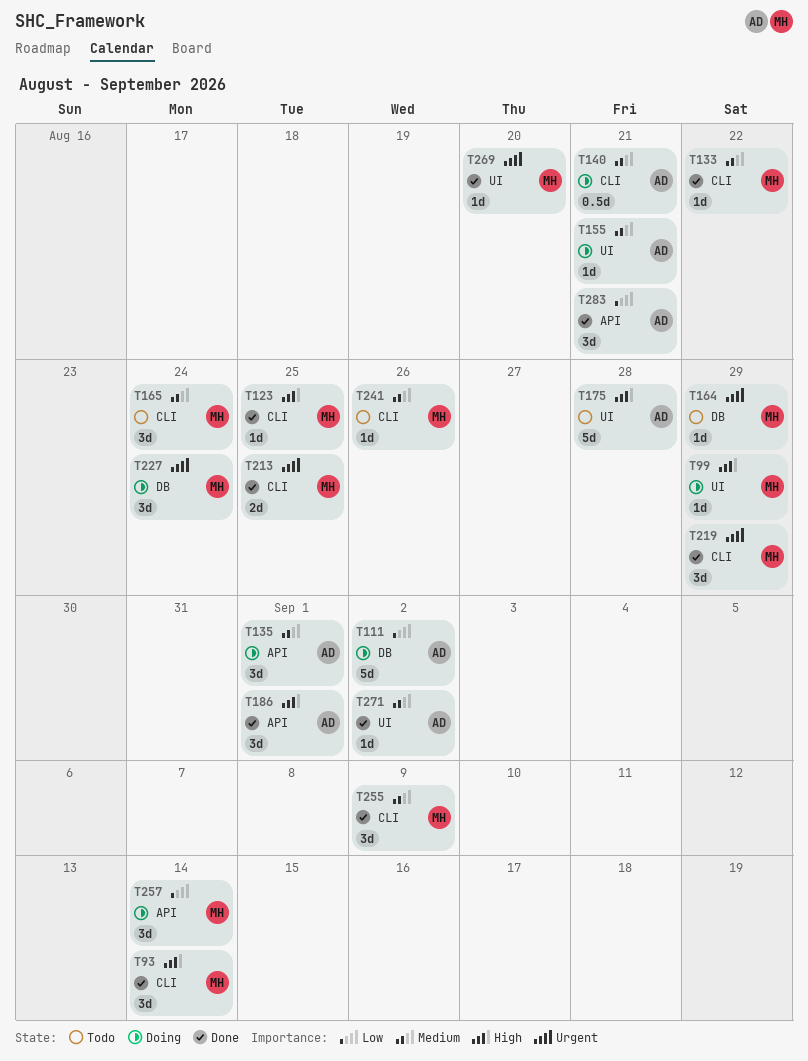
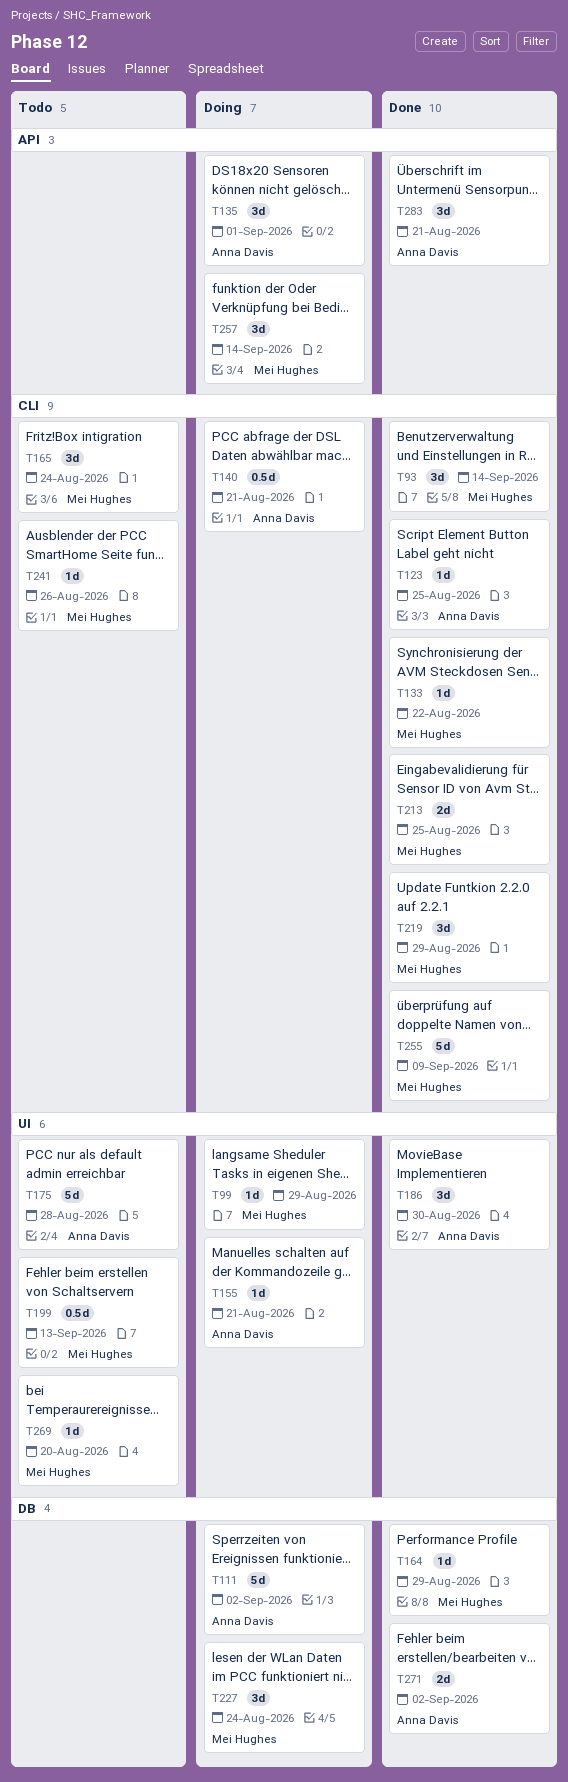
T123, owner: Mei Hughes -> Anna Davis
T164, status: Todo -> Done
T186, label: API -> UI
T186, due: Sep 1 -> Aug 30
T199: none -> present
T255, estimate: 3d -> 5d
T269, status: Done -> Todo
T271, label: UI -> DB
T271, estimate: 1d -> 2d

